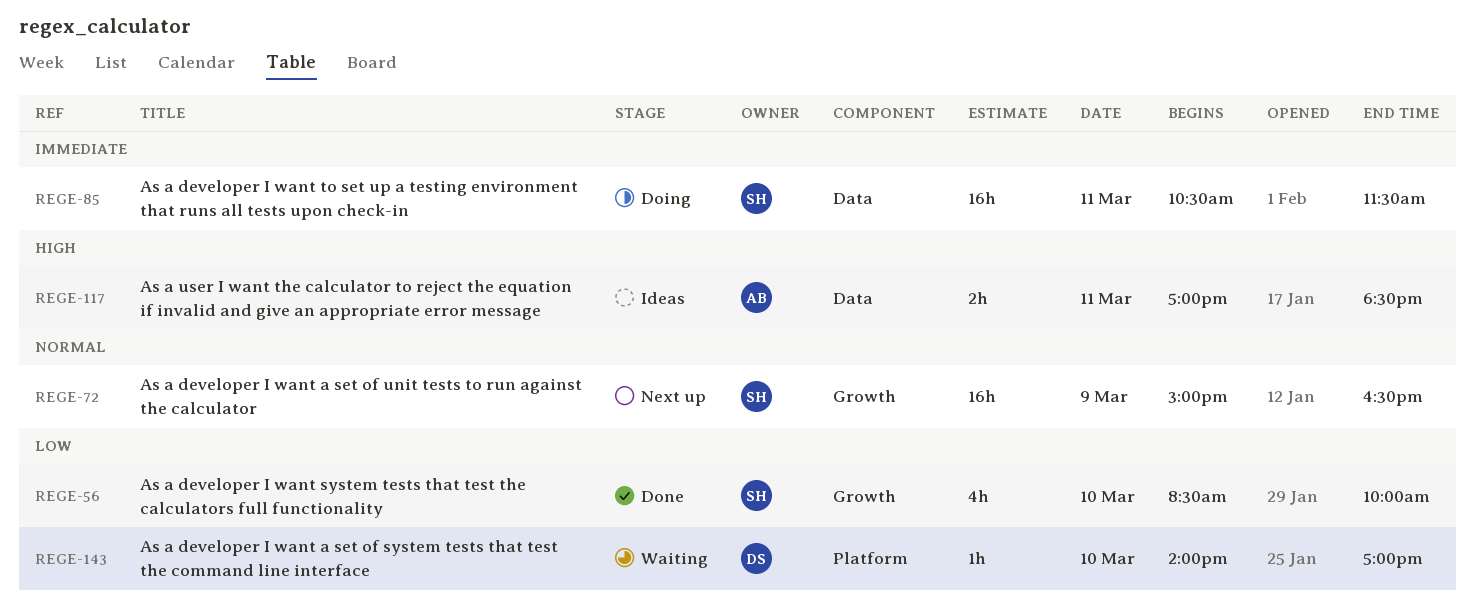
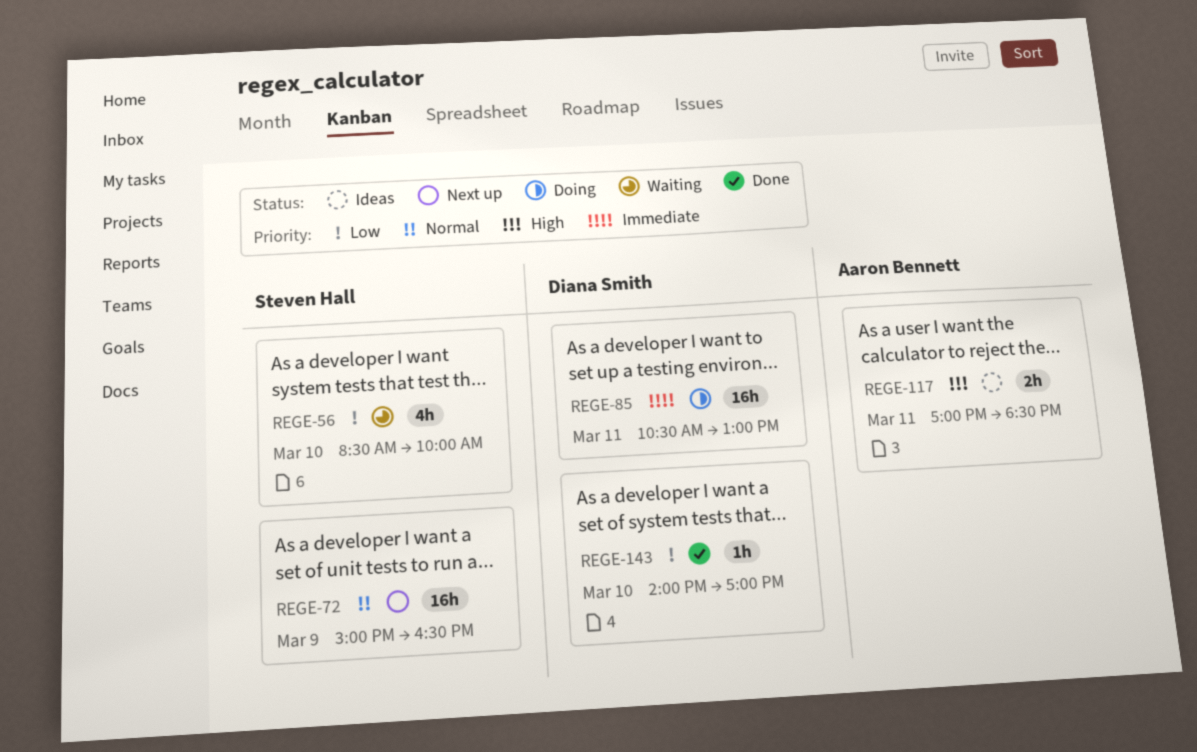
REGE-56, status: Done -> Waiting
REGE-85, owner: Steven Hall -> Diana Smith
REGE-85, ends: 11:30 -> 13:00
REGE-143, status: Waiting -> Done

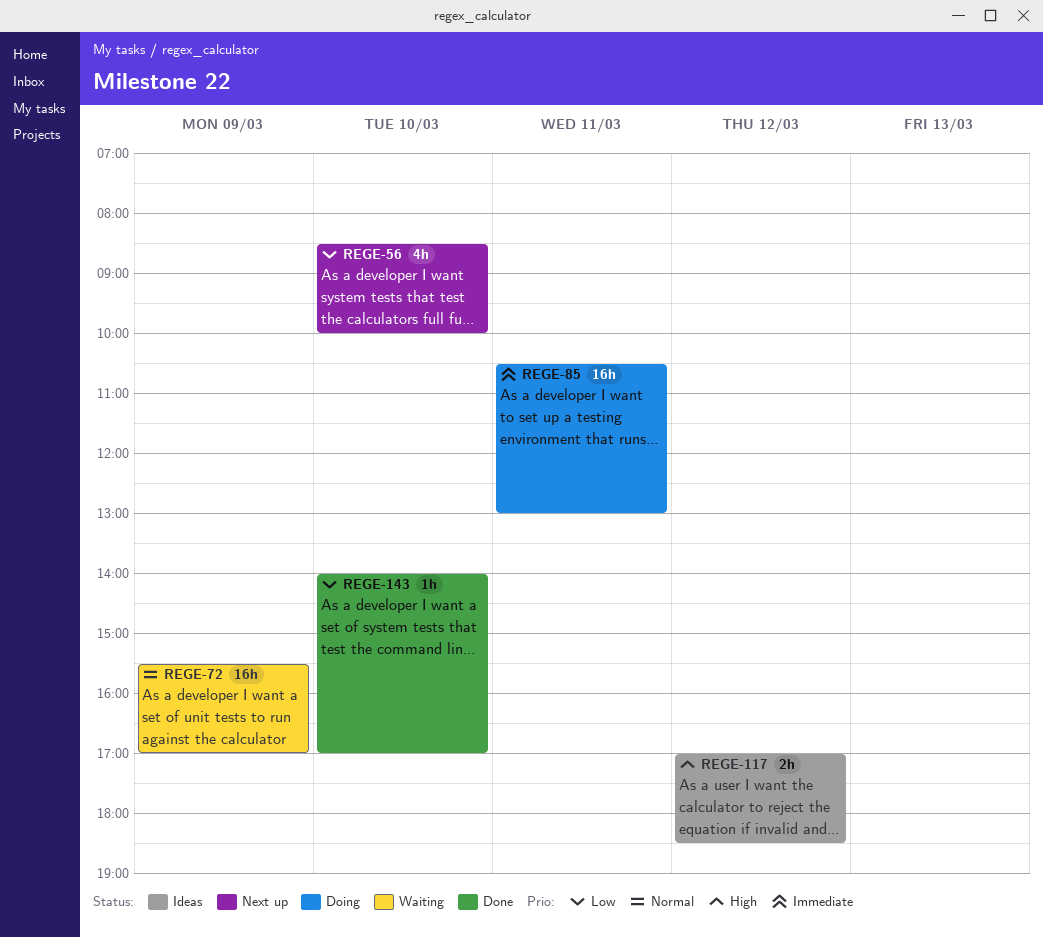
REGE-56, status: Waiting -> Next up
REGE-72, status: Next up -> Waiting
REGE-72, begins: 15:00 -> 15:30
REGE-72, ends: 16:30 -> 17:00
REGE-117, day: Mar 11 -> Mar 12

